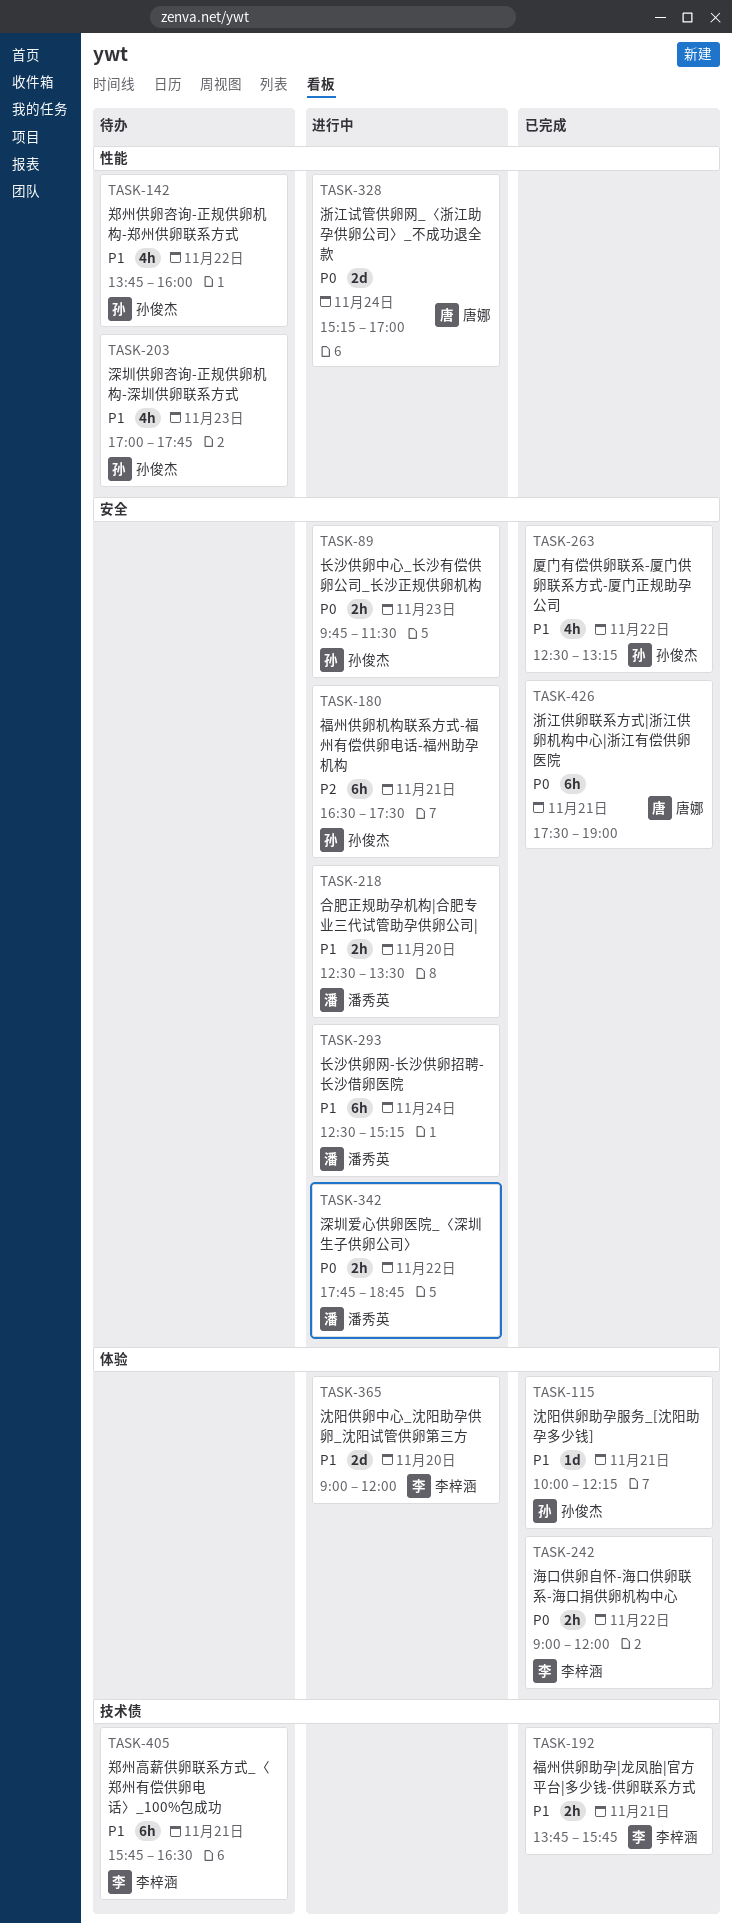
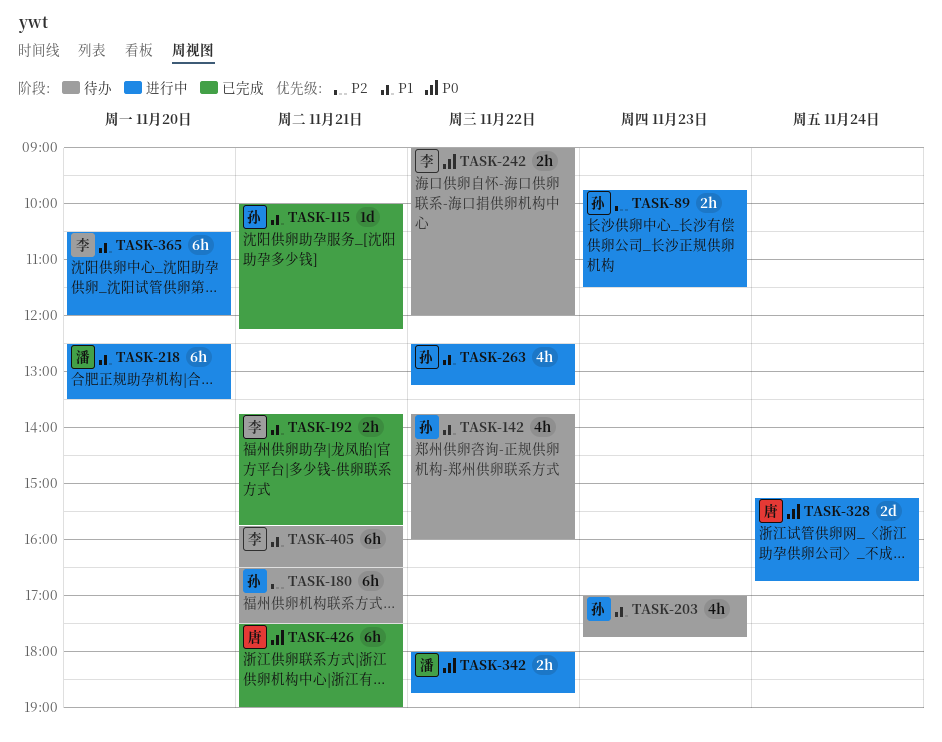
TASK-89, priority: P0 -> P2
TASK-180, status: 进行中 -> 待办
TASK-218, estimate: 2h -> 6h
TASK-242, status: 已完成 -> 待办
TASK-263, status: 已完成 -> 进行中
TASK-293: present -> none
TASK-328, ends: 17:00 -> 16:45
TASK-342, begins: 17:45 -> 18:00
TASK-365, estimate: 2d -> 6h
TASK-365, begins: 09:00 -> 10:30

